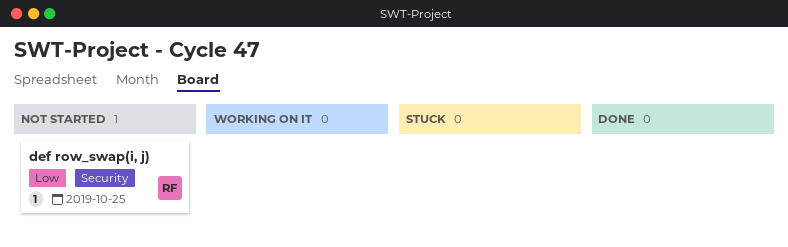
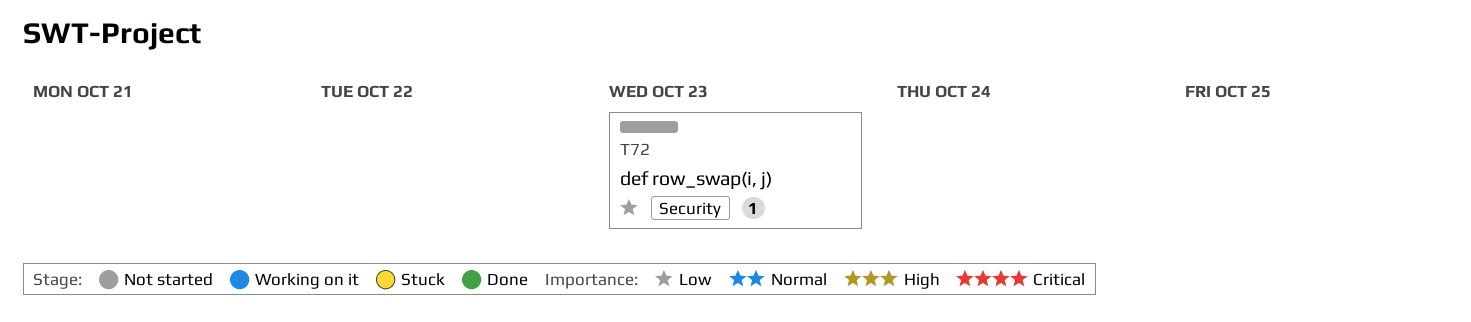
def row_swap(i, j), due: Oct 25 -> Oct 23

